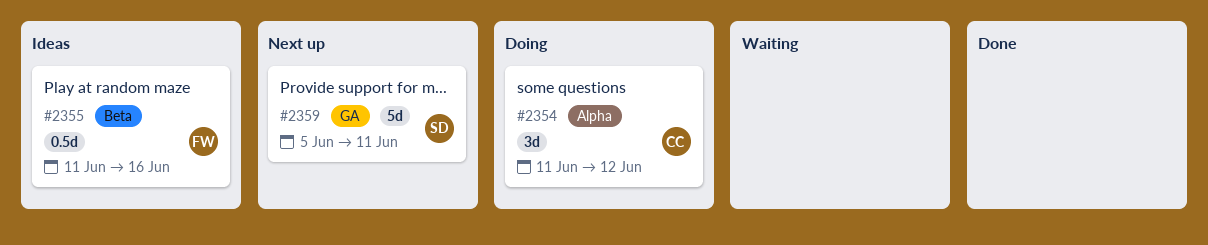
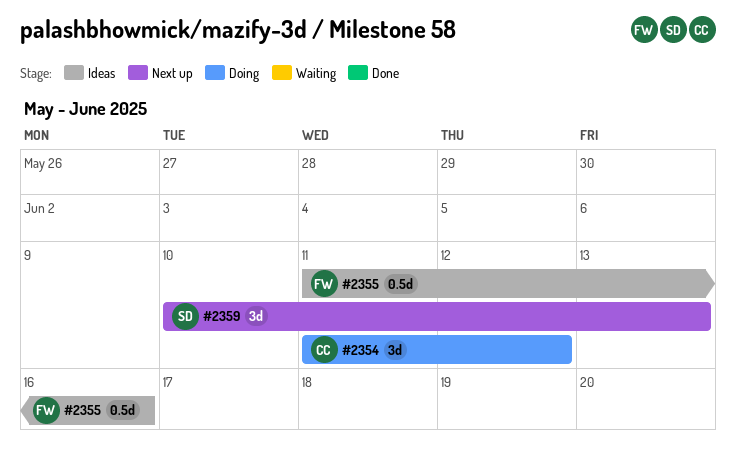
#2359, estimate: 5d -> 3d
#2359, start: Jun 5 -> Jun 10
#2359, due: Jun 11 -> Jun 13

